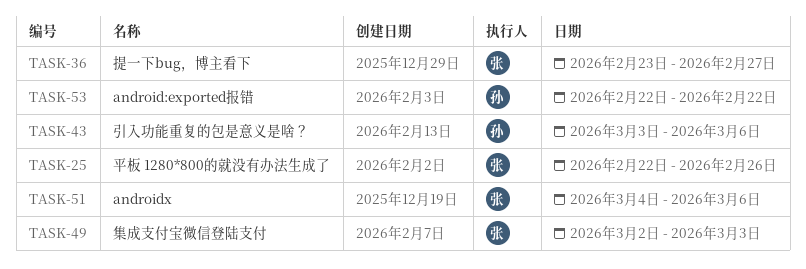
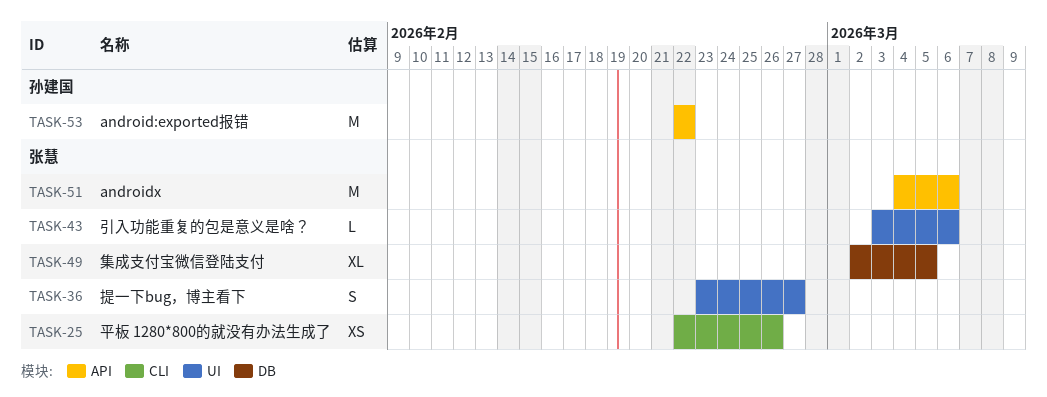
TASK-43, owner: 孙建国 -> 张慧
TASK-49, due: Mar 3 -> Mar 5

